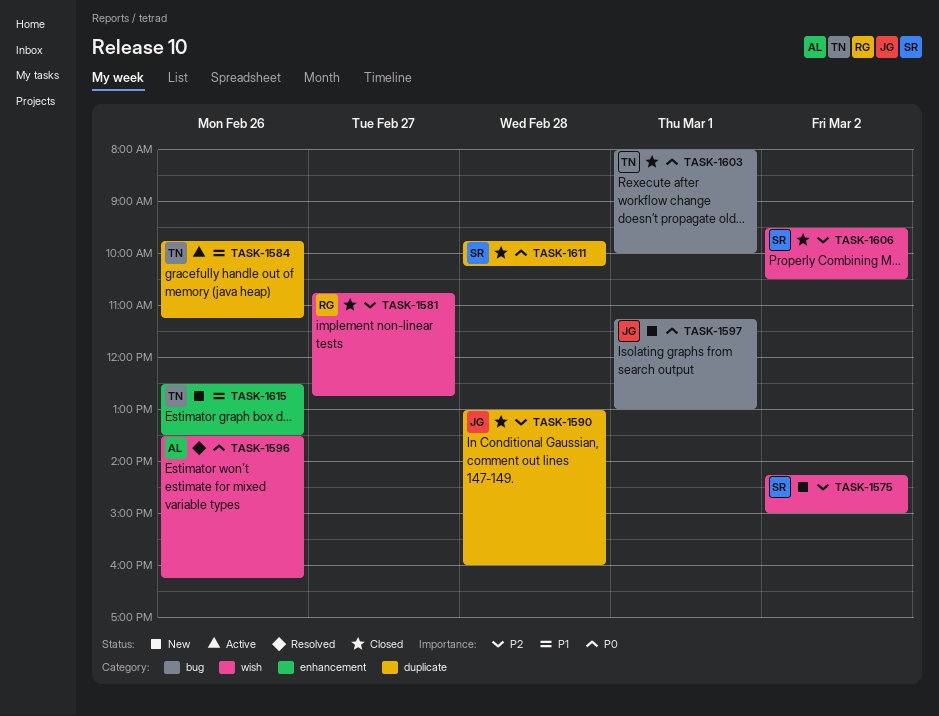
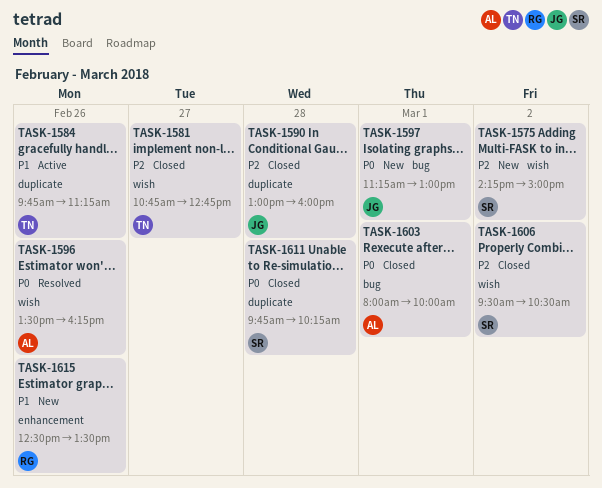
TASK-1581, owner: RG -> TN
TASK-1603, owner: TN -> AL
TASK-1615, owner: TN -> RG

